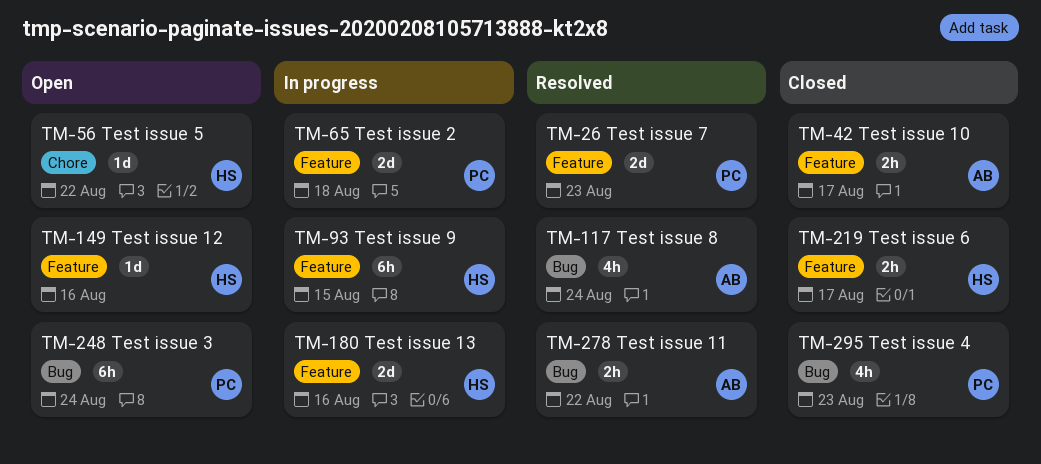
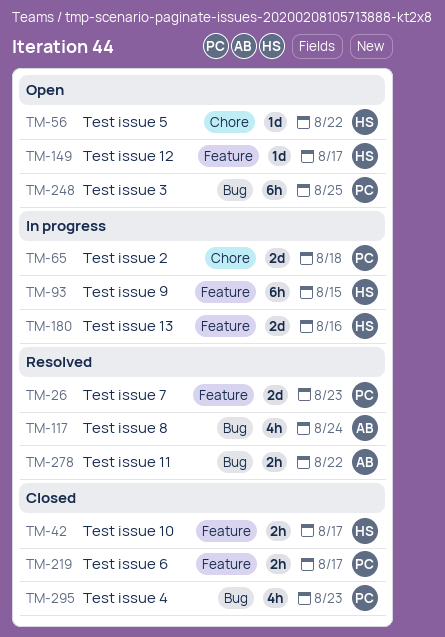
TM-42, owner: AB -> HS
TM-65, label: Feature -> Chore
TM-149, due: Aug 16 -> Aug 17
TM-219, owner: HS -> PC
TM-248, due: Aug 24 -> Aug 25

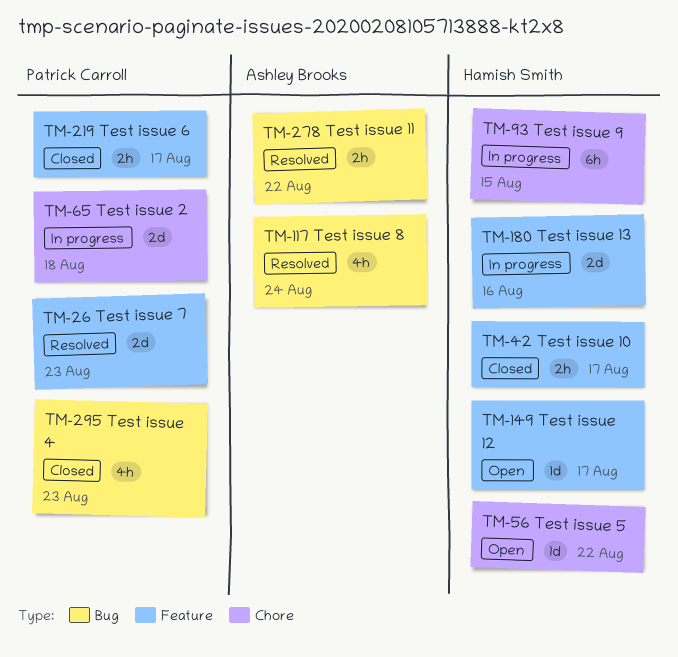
TM-93, label: Feature -> Chore
TM-248: present -> none

